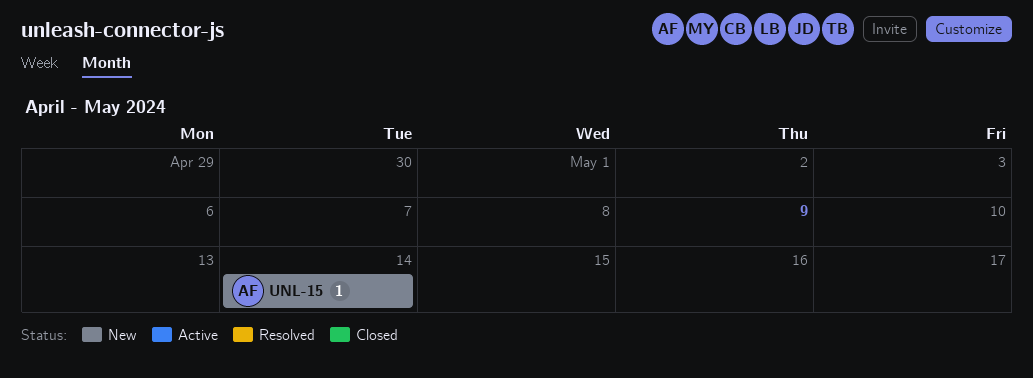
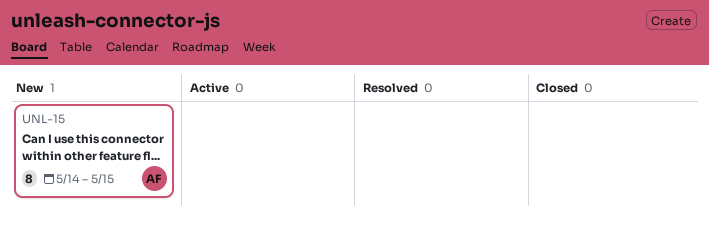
UNL-15, estimate: 1 -> 8
UNL-15, due: May 14 -> May 15

